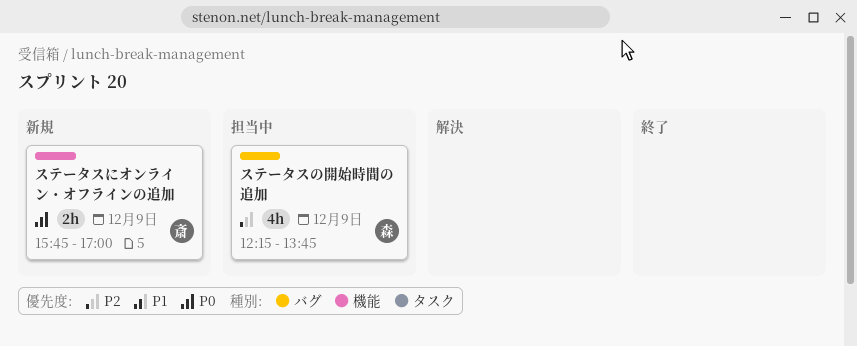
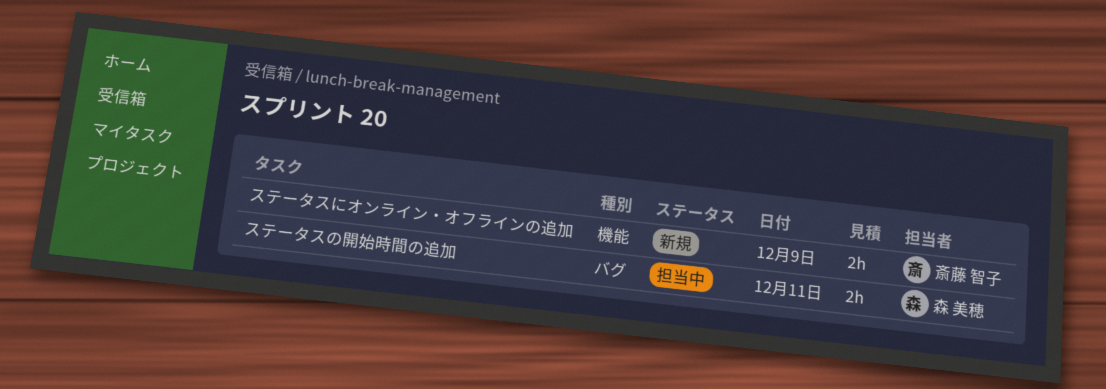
ステータスの開始時間の追加, estimate: 4h -> 2h
ステータスの開始時間の追加, day: Dec 9 -> Dec 11

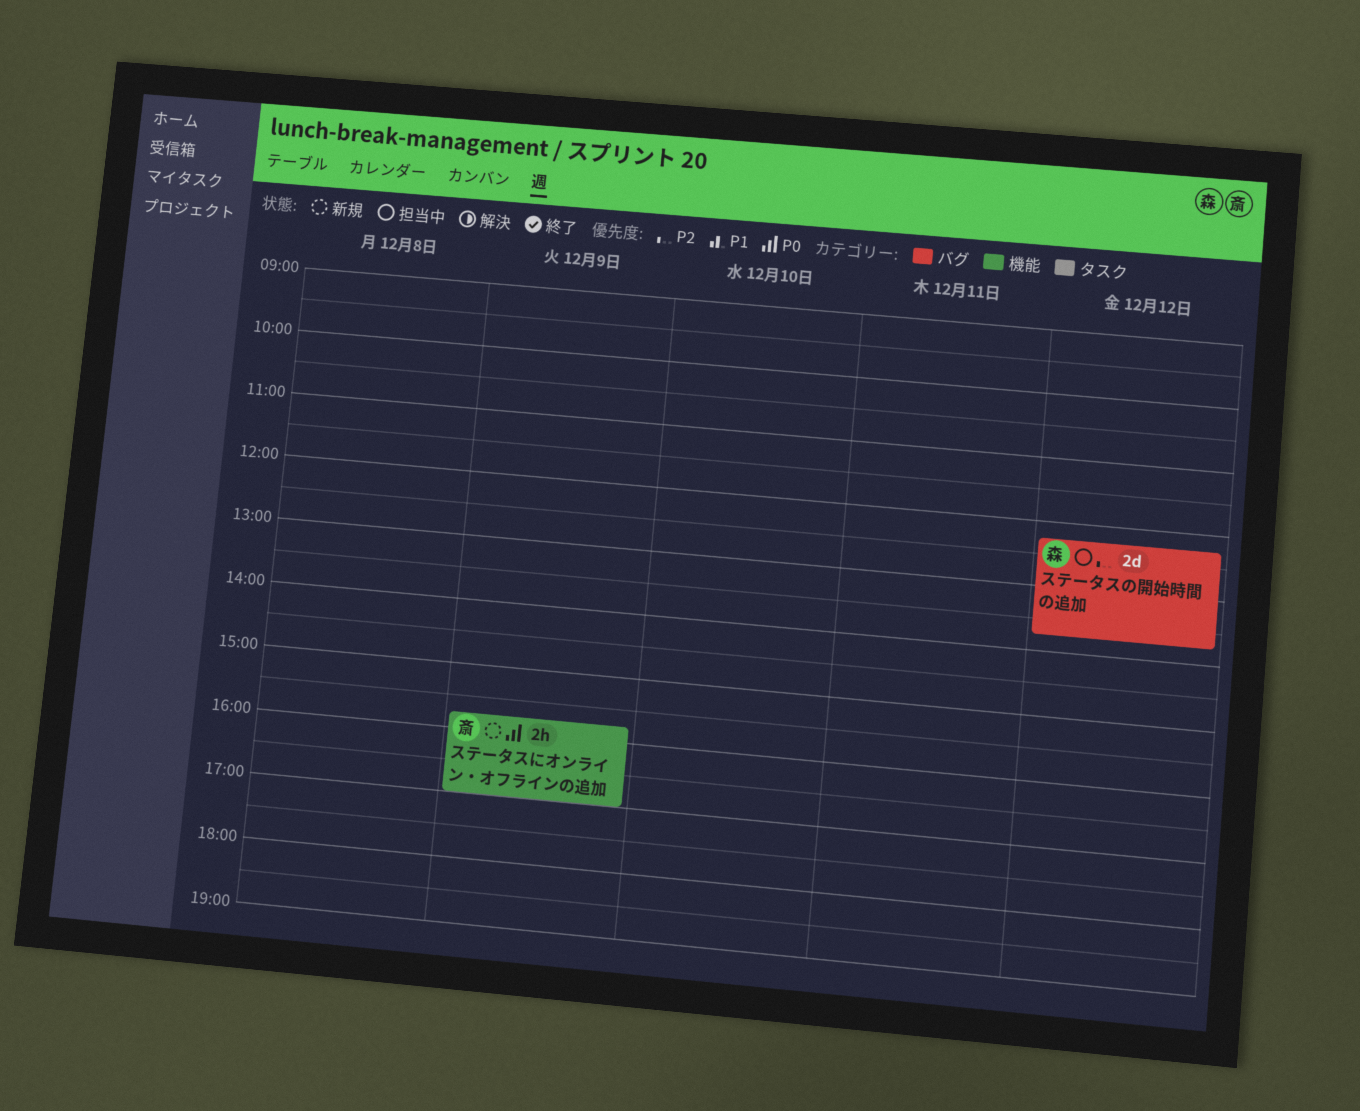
ステータスの開始時間の追加, estimate: 2h -> 2d
ステータスの開始時間の追加, day: Dec 11 -> Dec 12

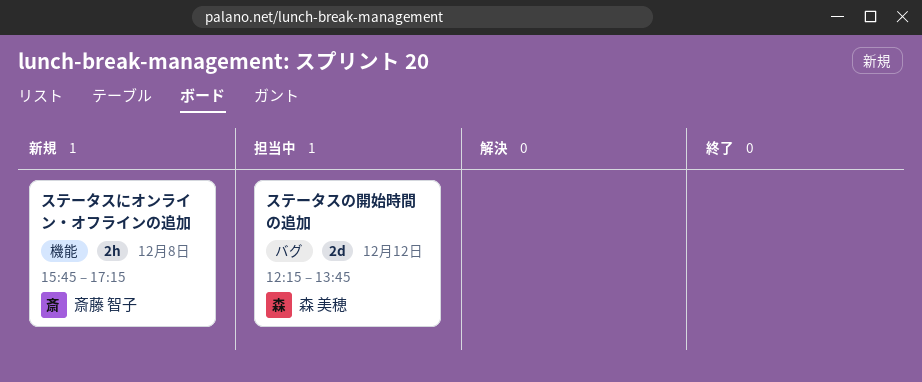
ステータスにオンライン・オフラインの追加, day: Dec 9 -> Dec 8
ステータスにオンライン・オフラインの追加, ends: 17:00 -> 17:15

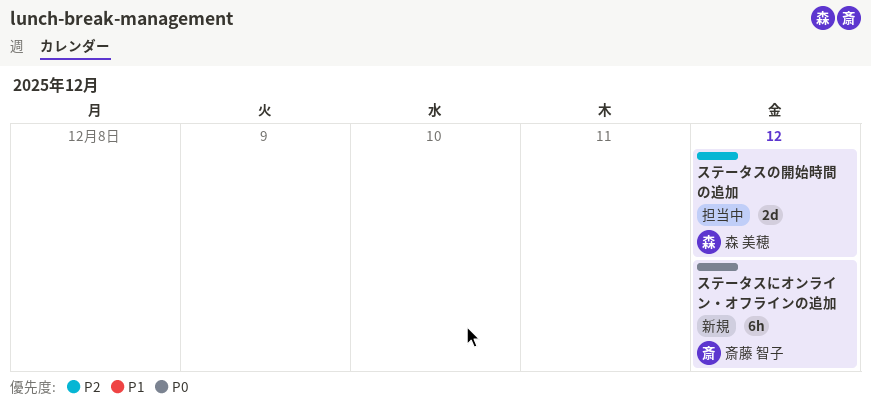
ステータスにオンライン・オフラインの追加, estimate: 2h -> 6h
ステータスにオンライン・オフラインの追加, day: Dec 8 -> Dec 12

